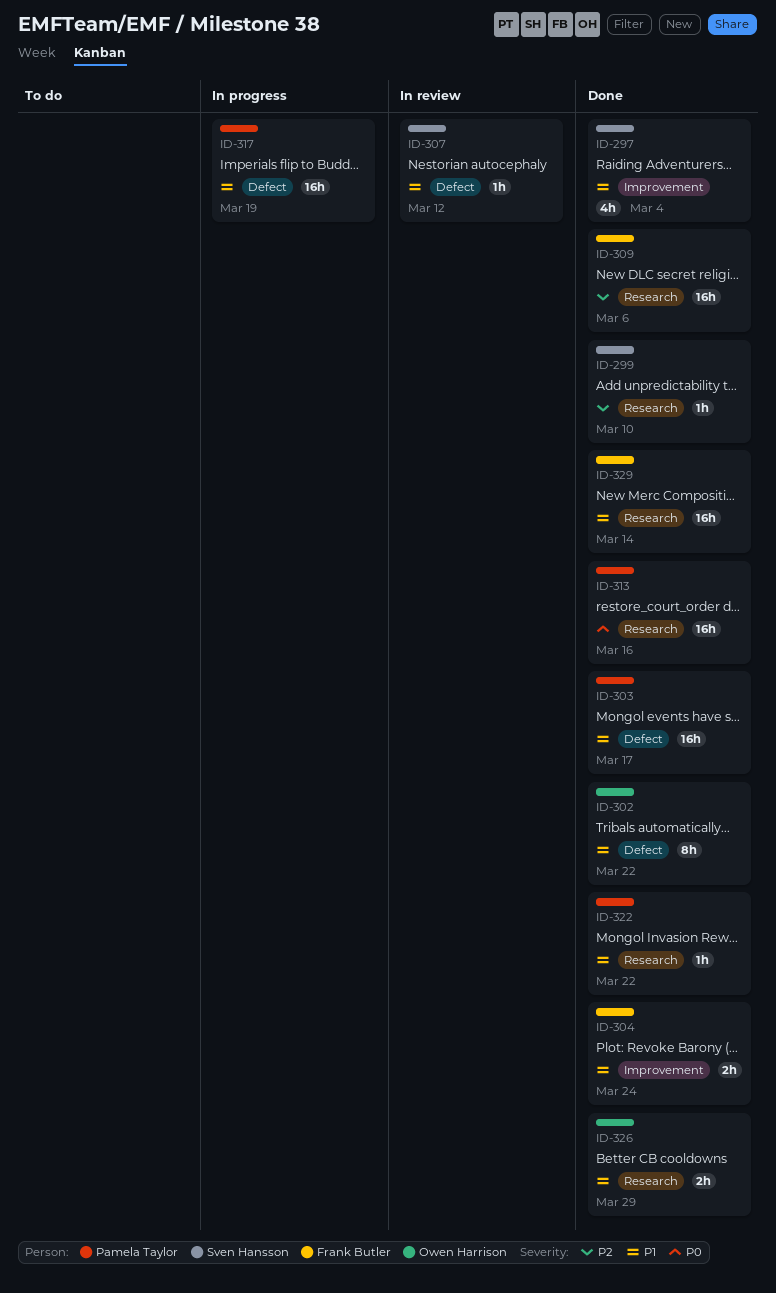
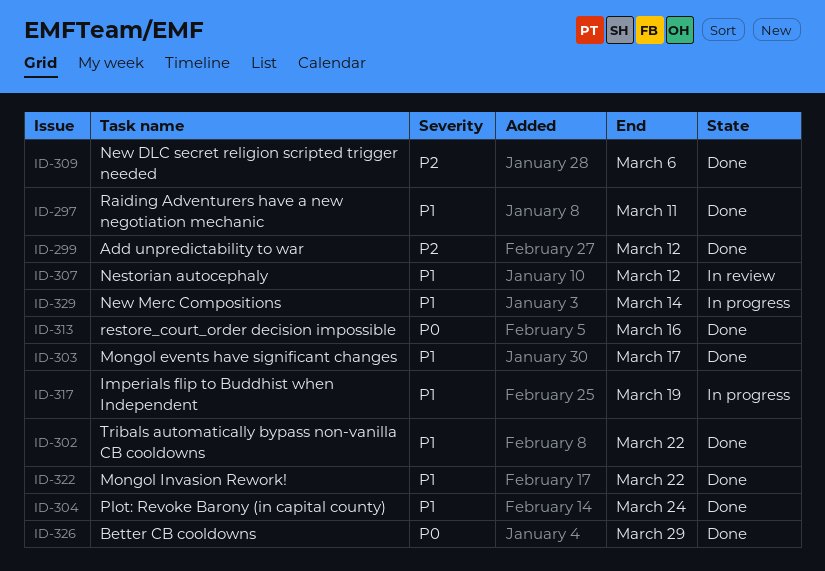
ID-297, due: Mar 4 -> Mar 11
ID-299, due: Mar 10 -> Mar 12
ID-326, priority: P1 -> P0
ID-329, status: Done -> In progress

